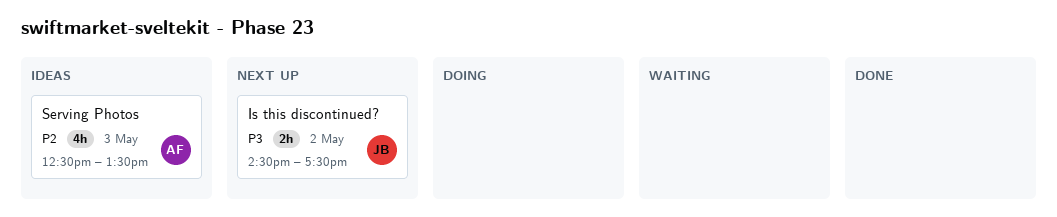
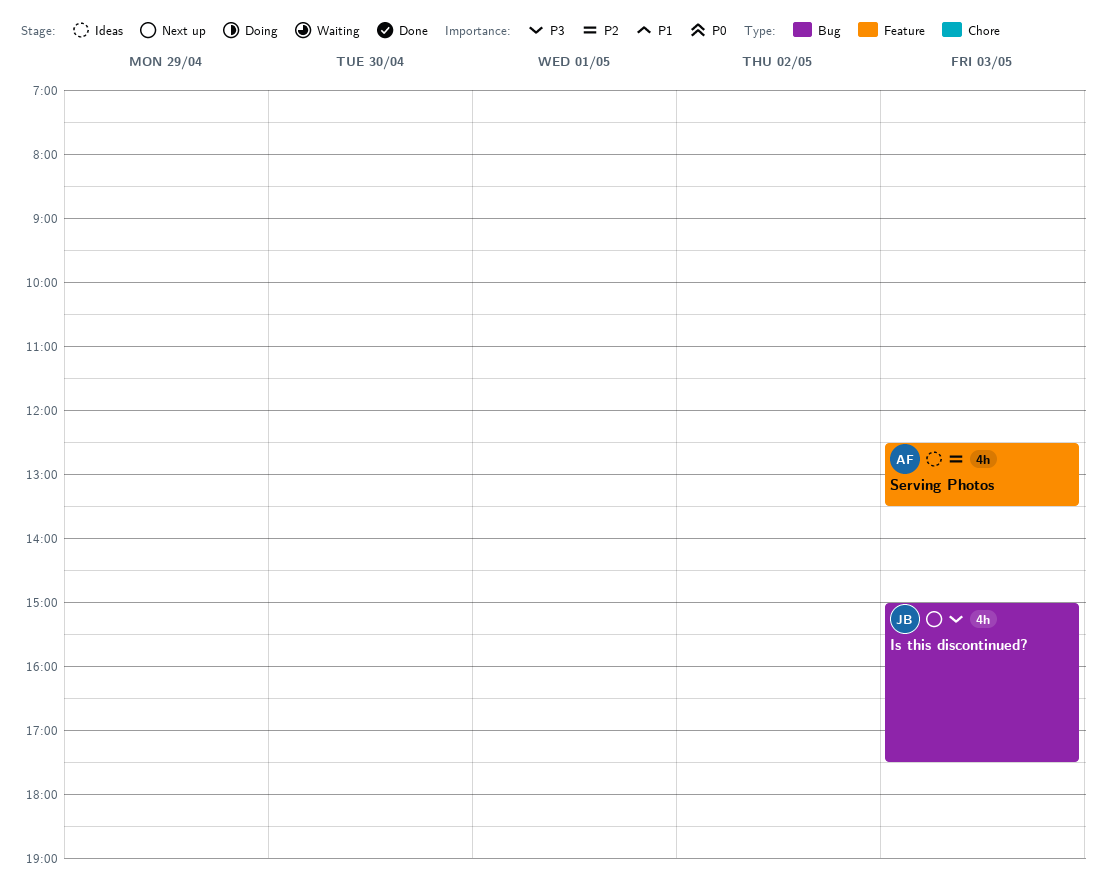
Is this discontinued?, estimate: 2h -> 4h
Is this discontinued?, day: May 2 -> May 3
Is this discontinued?, begins: 14:30 -> 15:00

